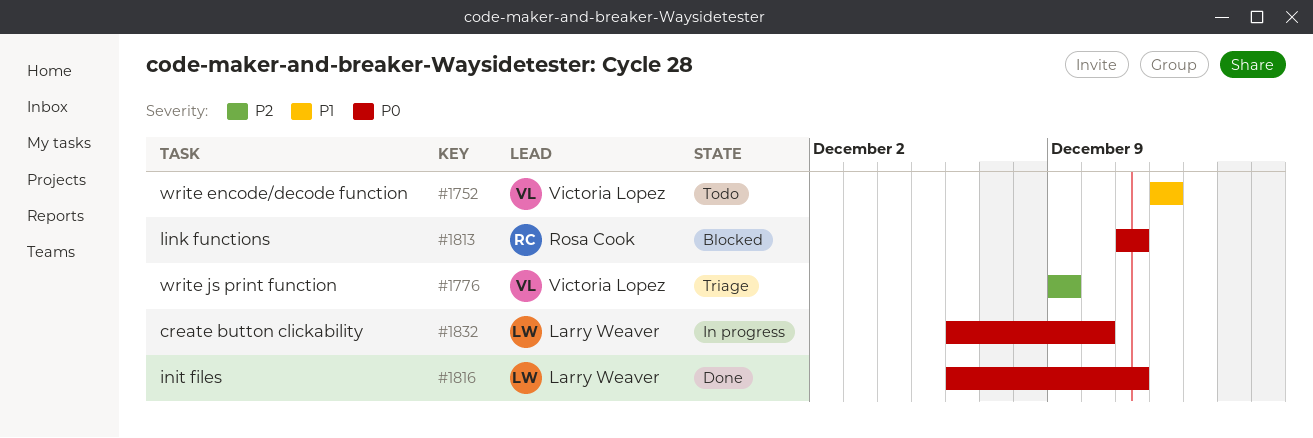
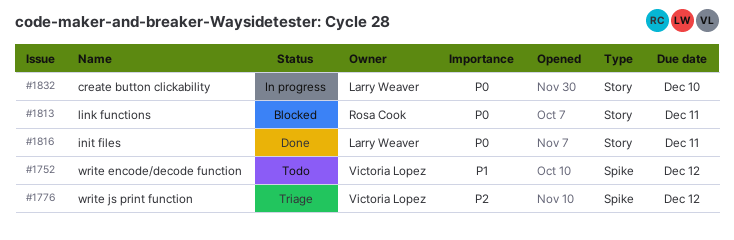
#1776, due: Dec 9 -> Dec 12

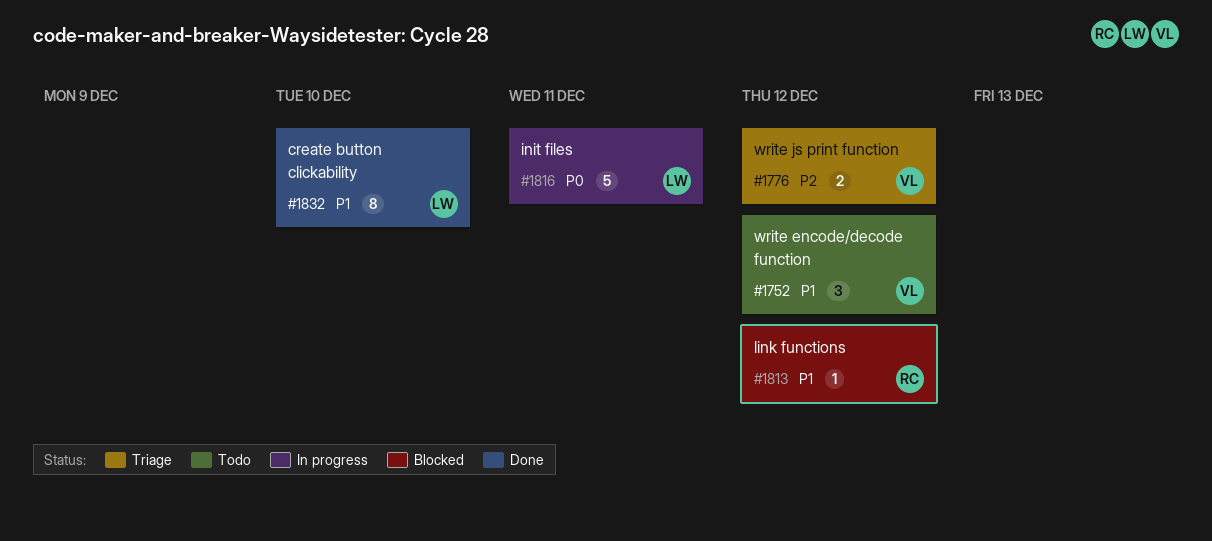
#1813, priority: P0 -> P1
#1813, due: Dec 11 -> Dec 12
#1816, status: Done -> In progress
#1832, status: In progress -> Done
#1832, priority: P0 -> P1

